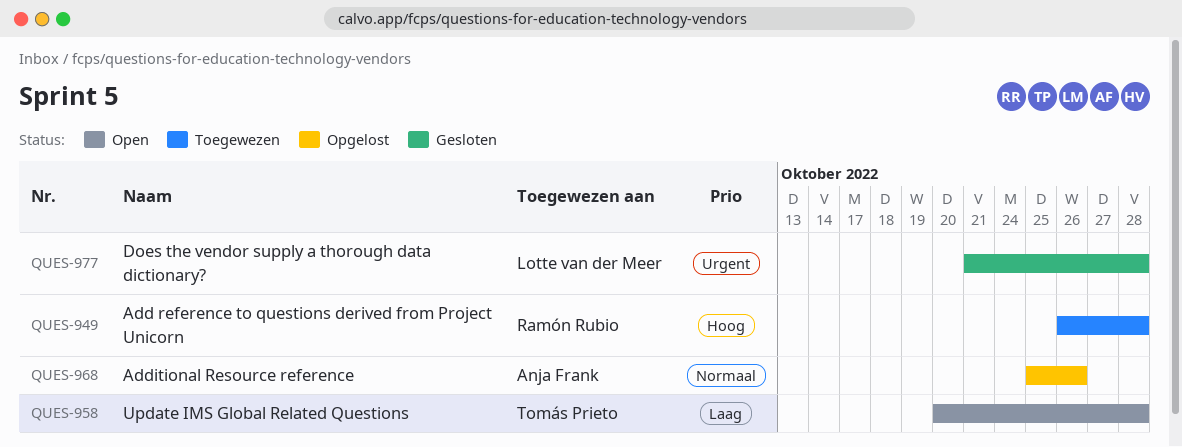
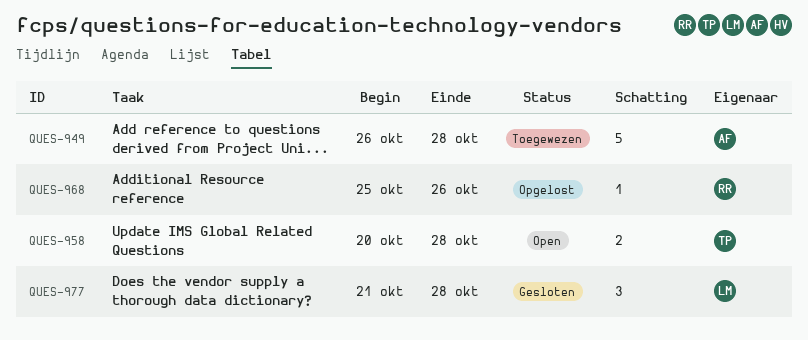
QUES-949, owner: Ramón Rubio -> Anja Frank
QUES-968, owner: Anja Frank -> Ramón Rubio

